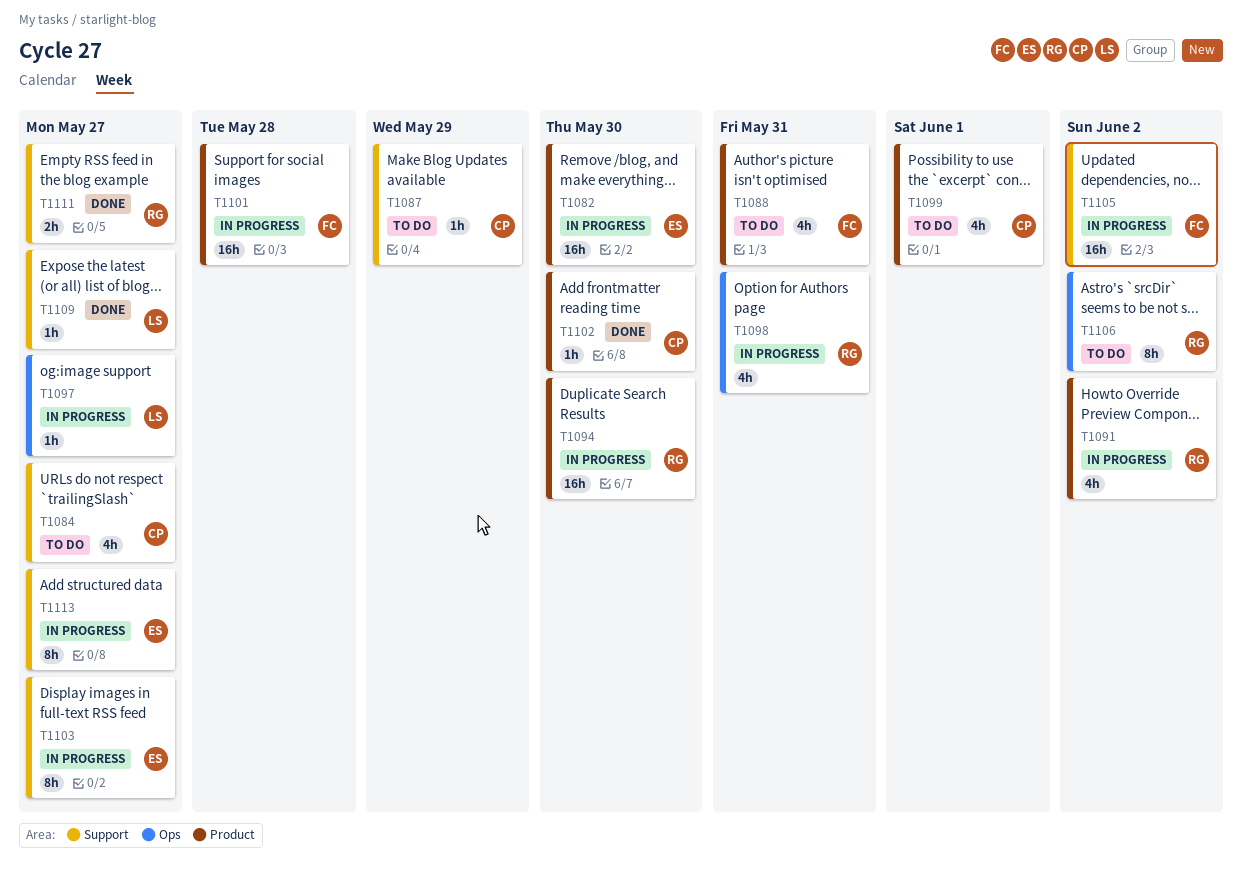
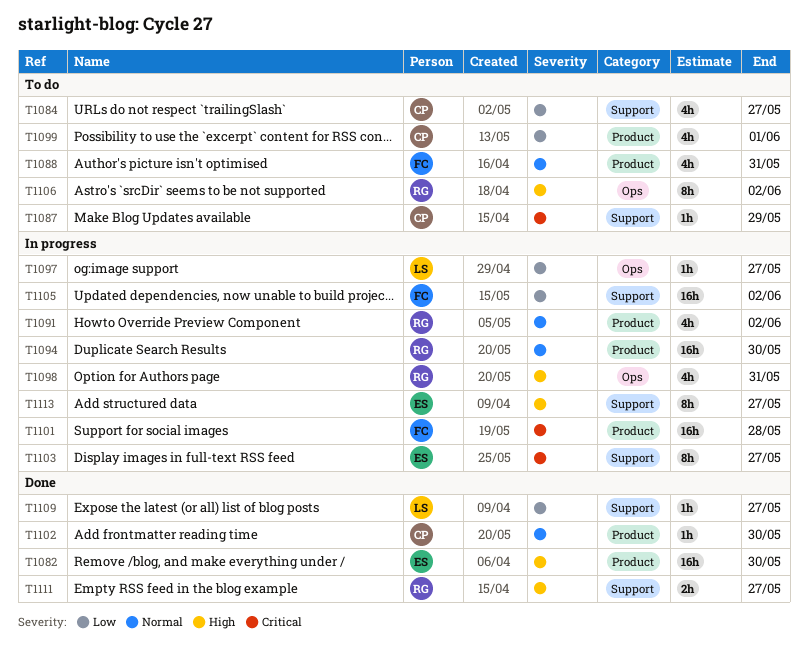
T1082, status: In progress -> Done

